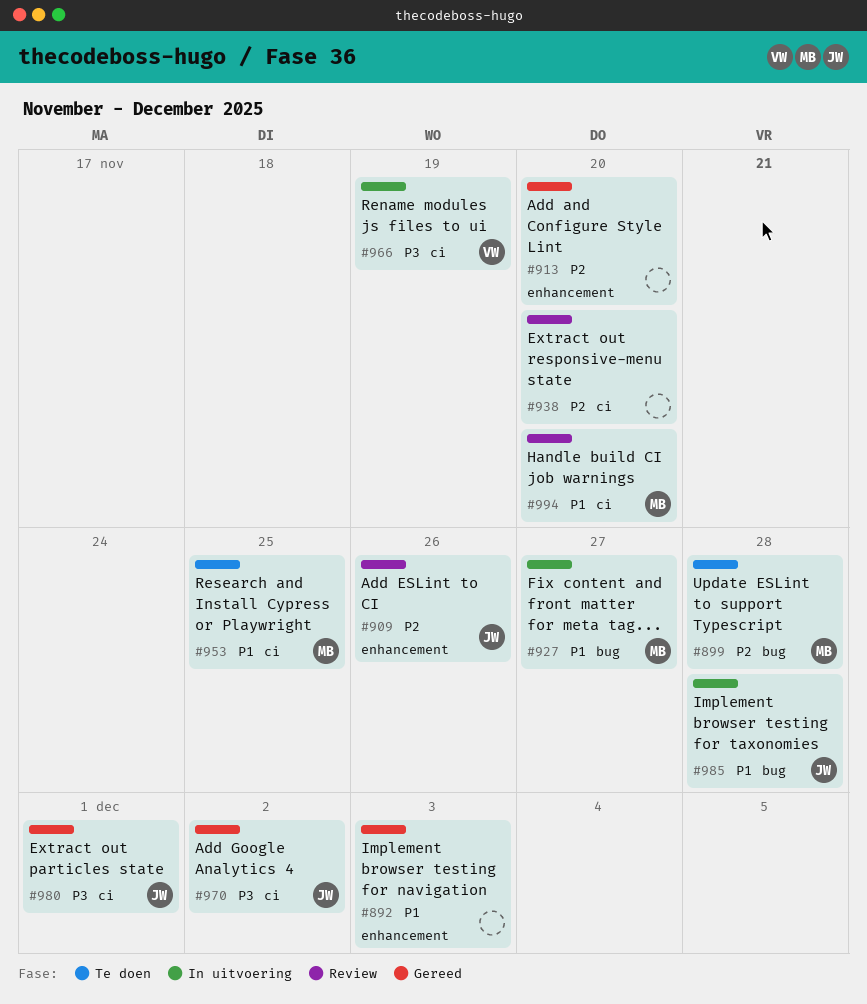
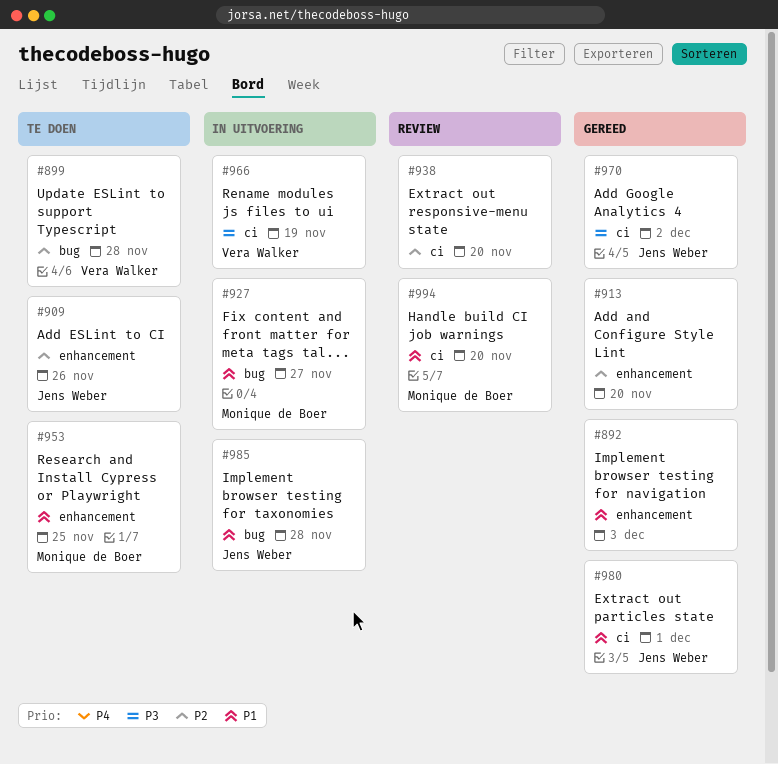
#899, owner: Monique de Boer -> Vera Walker
#909, status: Review -> Te doen
#953, label: ci -> enhancement
#980, priority: P3 -> P1

